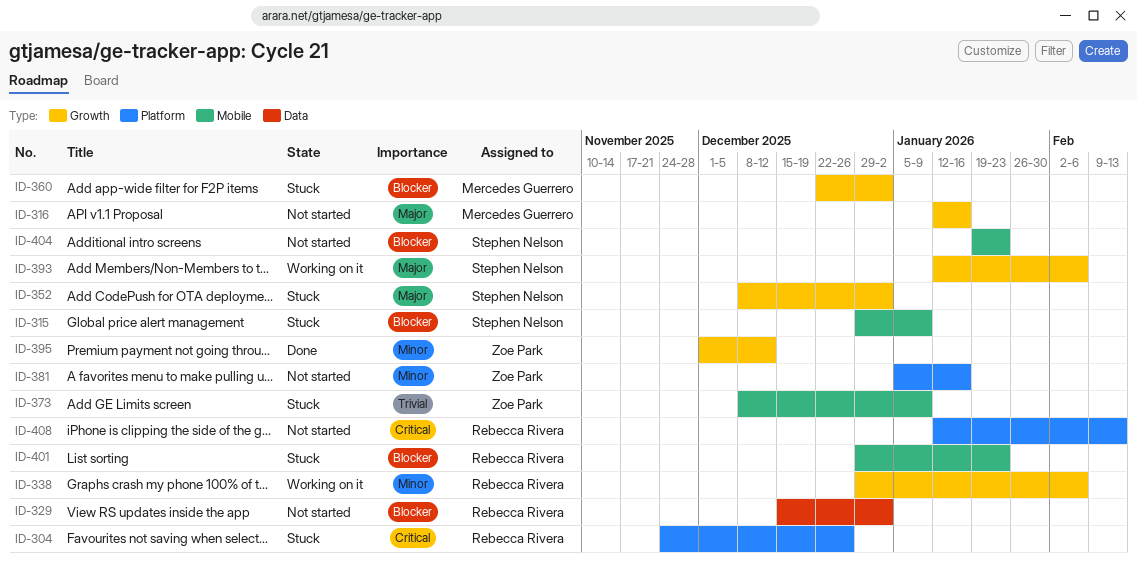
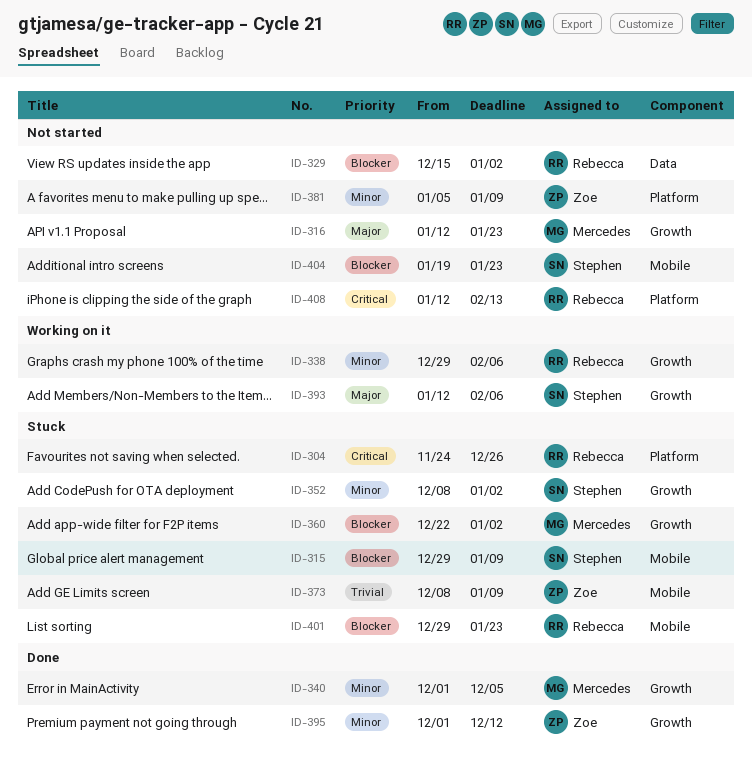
ID-316, due: Jan 16 -> Jan 23
ID-340: none -> present
ID-352, priority: Major -> Minor
ID-381, due: Jan 16 -> Jan 9

